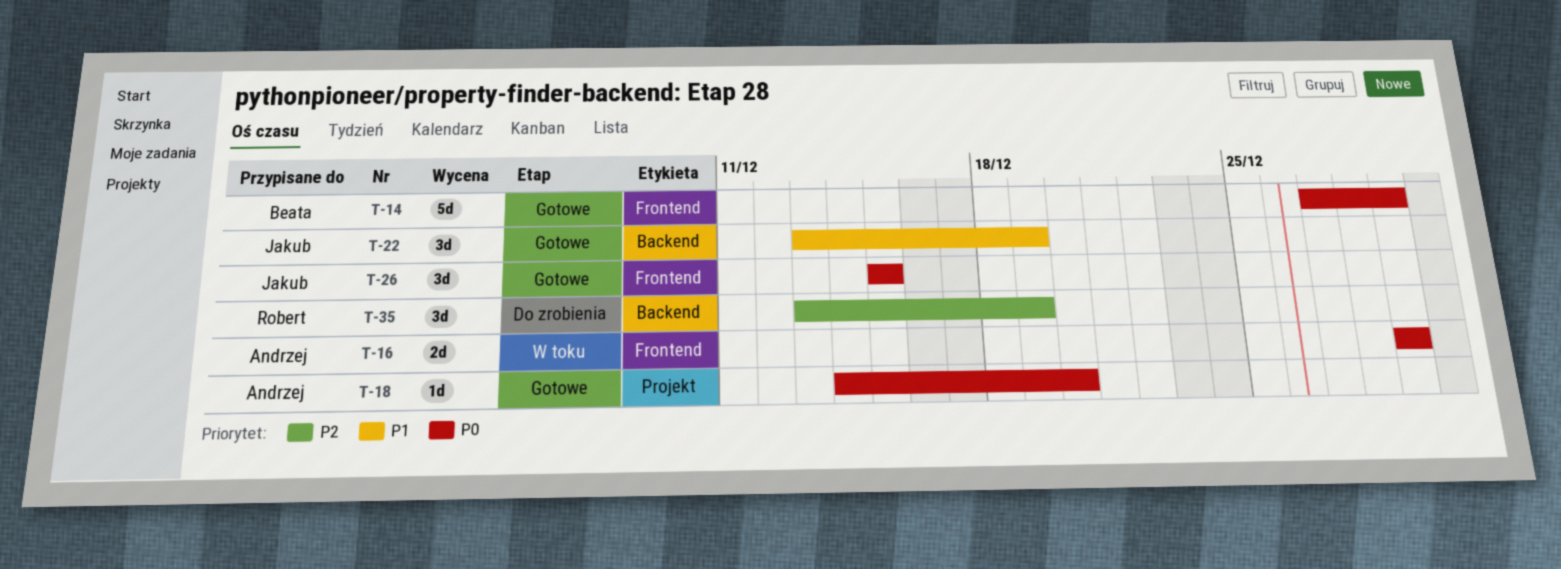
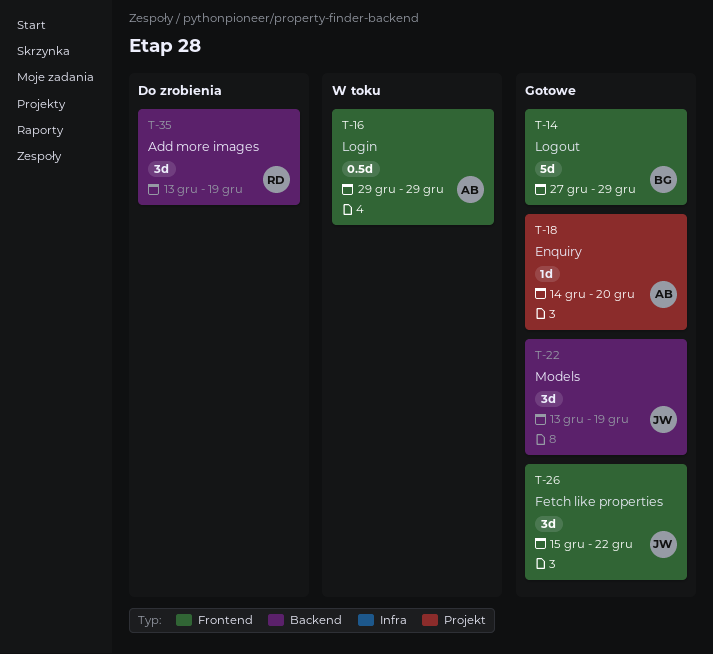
T-16, estimate: 2d -> 0.5d
T-26, due: Dec 15 -> Dec 22

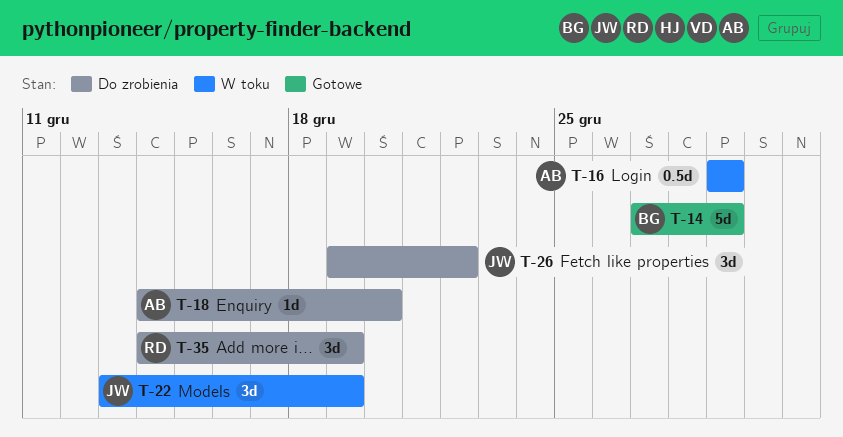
T-18, status: Gotowe -> Do zrobienia
T-22, status: Gotowe -> W toku
T-26, status: Gotowe -> Do zrobienia
T-26, start: Dec 15 -> Dec 19
T-35, start: Dec 13 -> Dec 14

